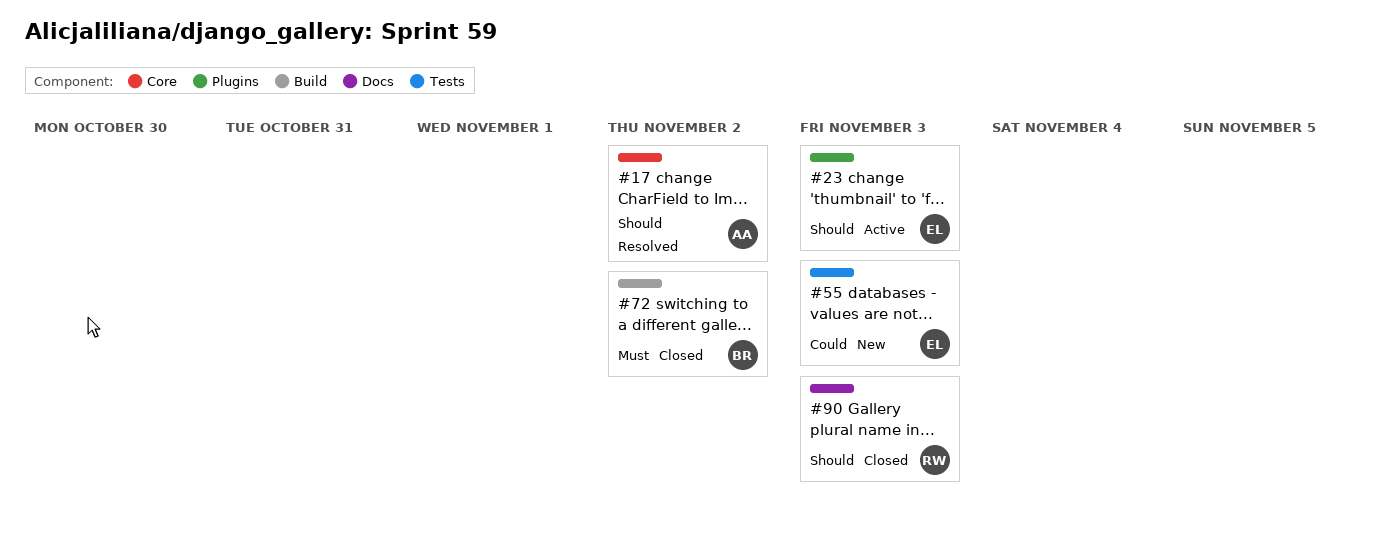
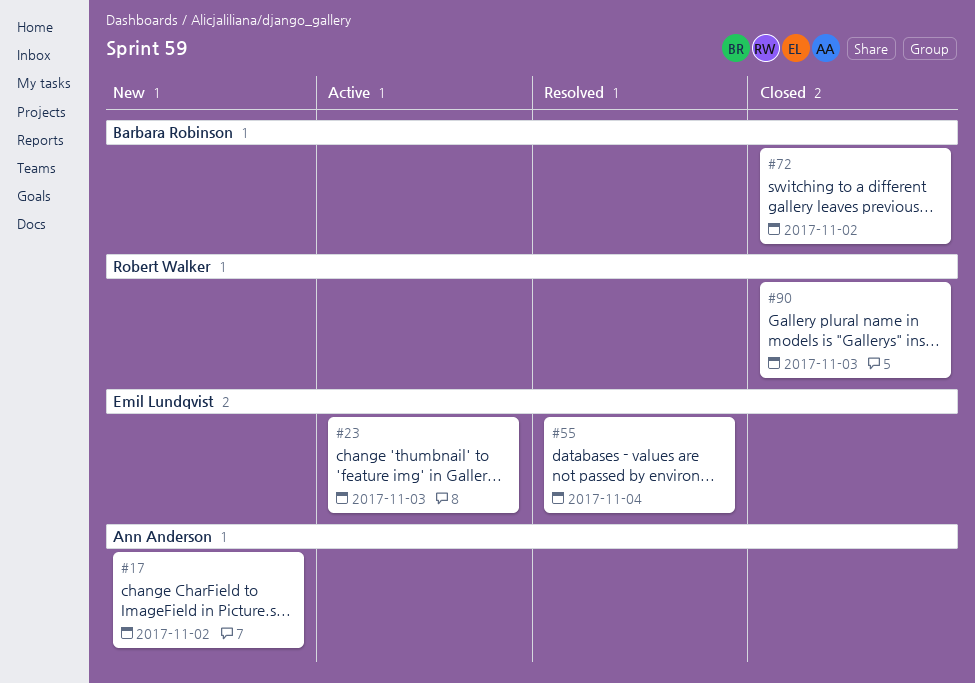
#17, status: Resolved -> New
#55, status: New -> Resolved
#55, due: Nov 3 -> Nov 4

